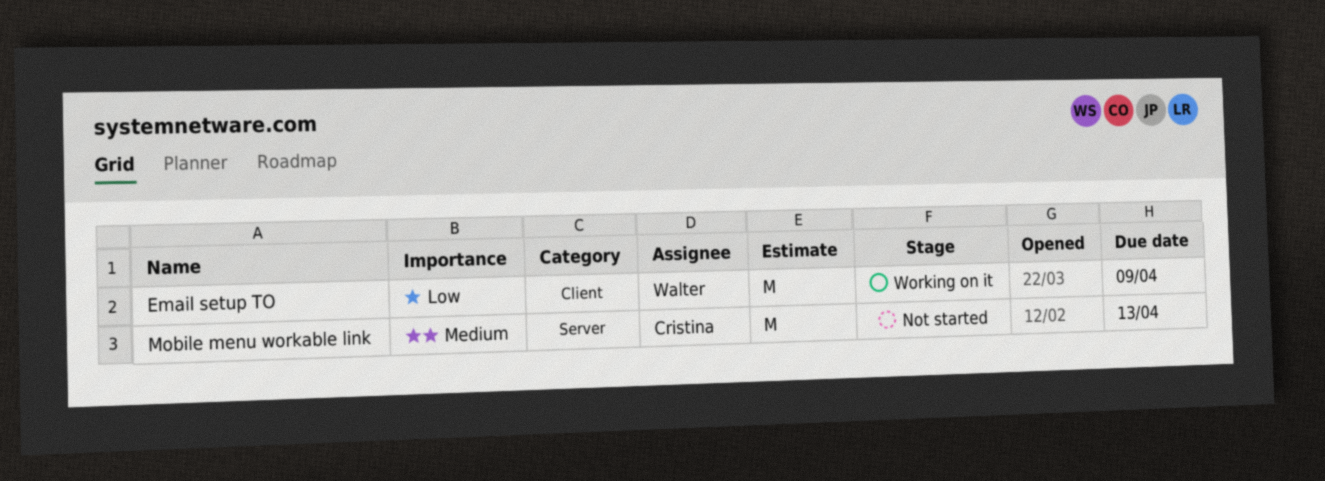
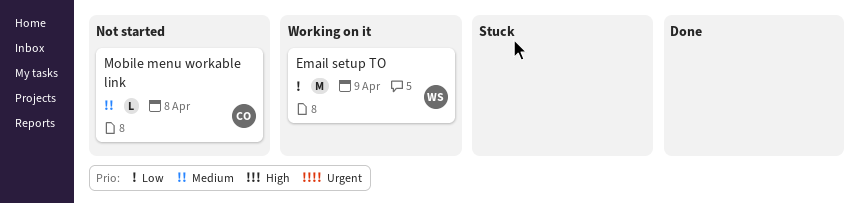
Mobile menu workable link, estimate: M -> L
Mobile menu workable link, due: Apr 13 -> Apr 8

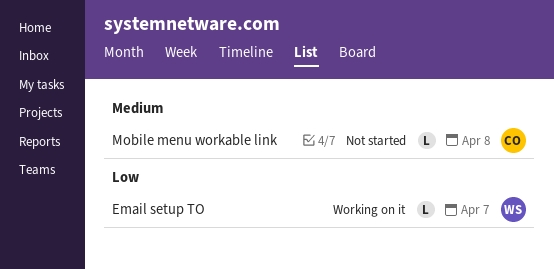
Email setup TO, estimate: M -> L
Email setup TO, due: Apr 9 -> Apr 7

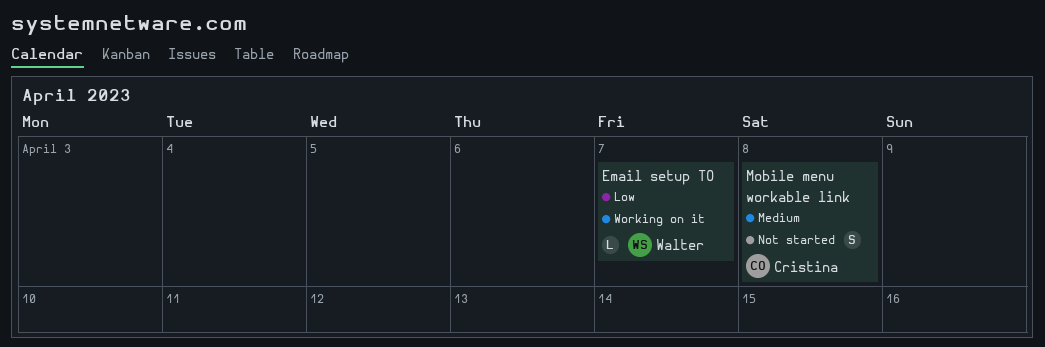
Mobile menu workable link, estimate: L -> S

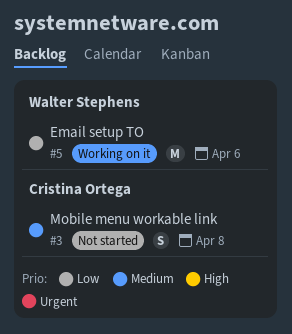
Email setup TO, estimate: L -> M
Email setup TO, due: Apr 7 -> Apr 6

